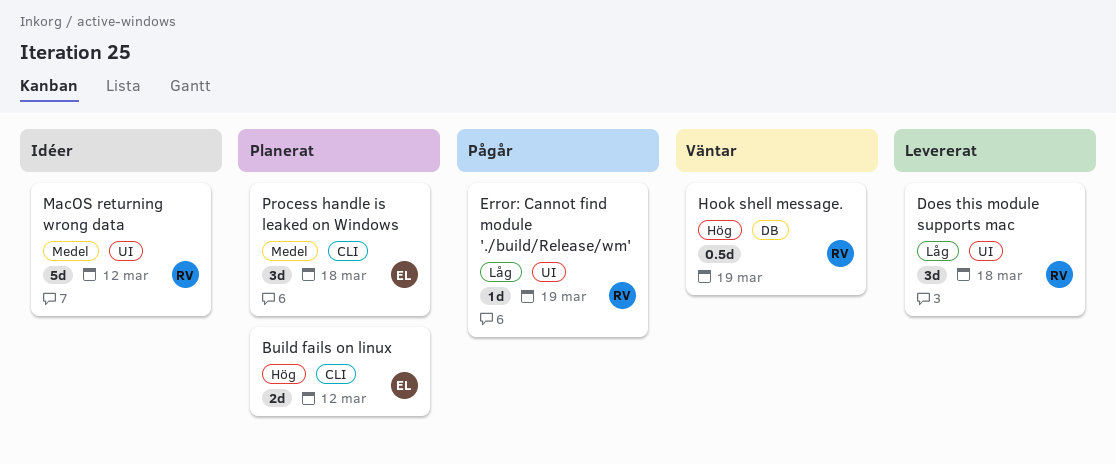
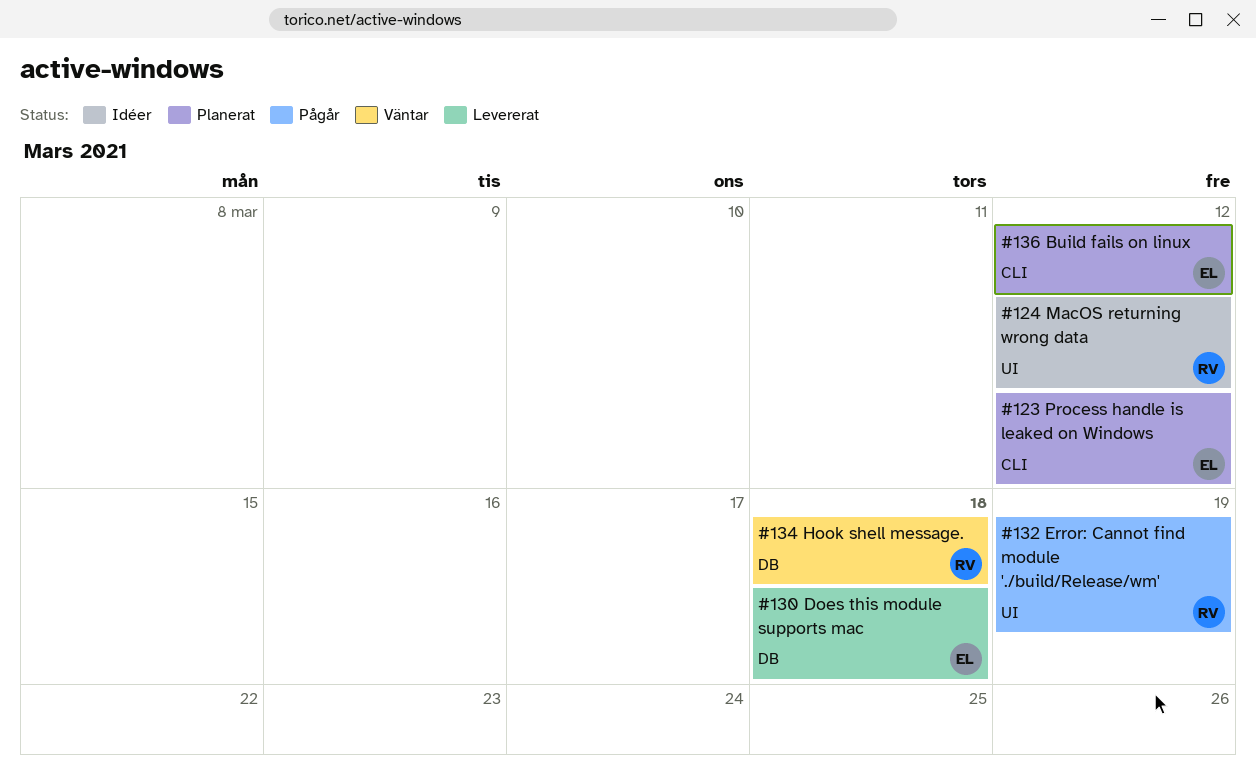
Does this module supports mac, owner: RV -> EL
Does this module supports mac, label: UI -> DB
Hook shell message., due: Mar 19 -> Mar 18
Process handle is leaked on Windows, due: Mar 18 -> Mar 12

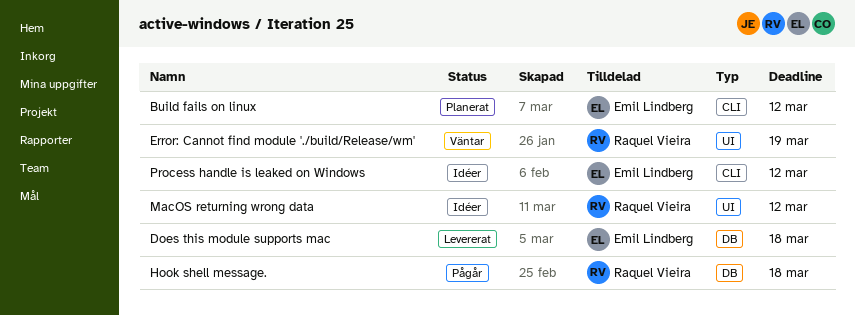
Error: Cannot find module './build/Release/wm', status: Pågår -> Väntar
Hook shell message., status: Väntar -> Pågår
Process handle is leaked on Windows, status: Planerat -> Idéer

